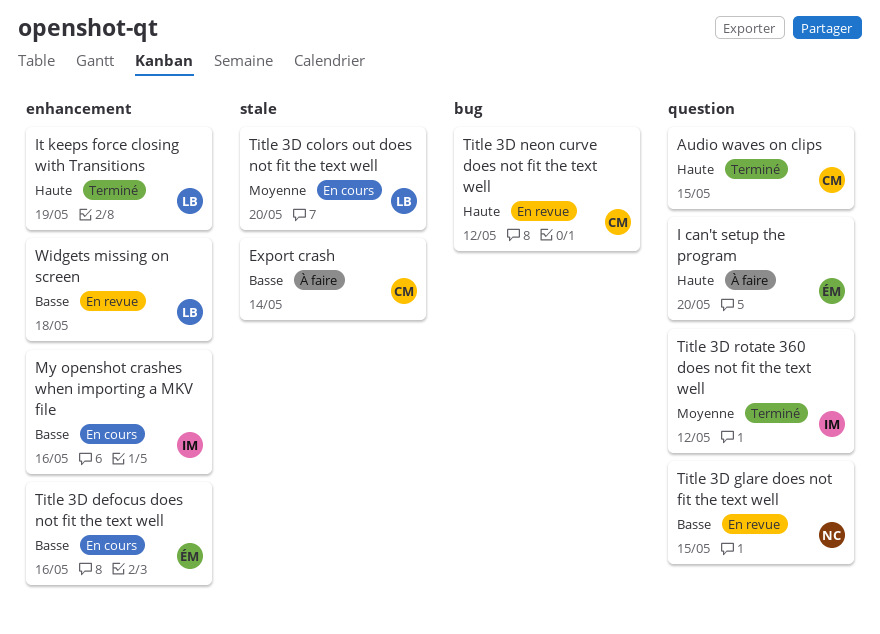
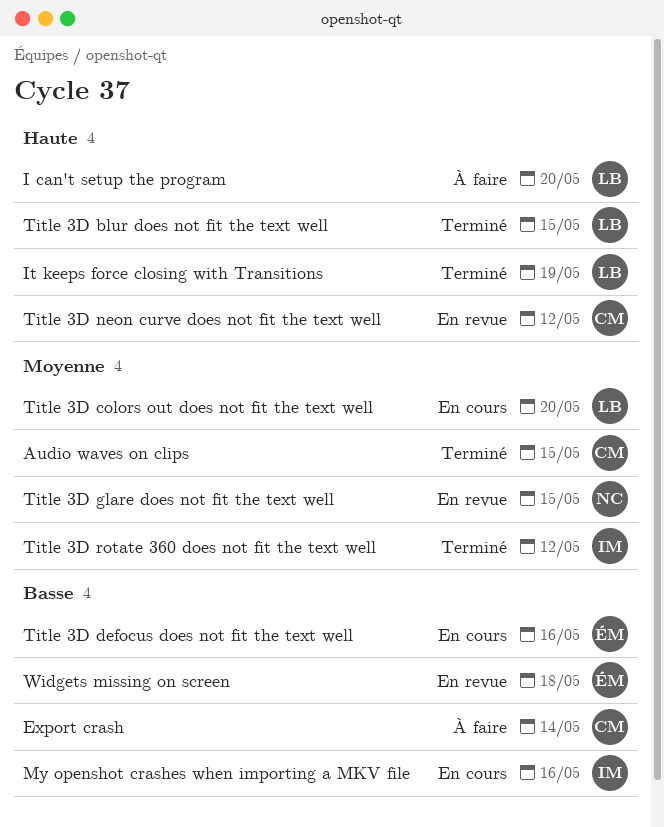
Audio waves on clips, priority: Haute -> Moyenne
I can't setup the program, owner: ÉM -> LB
Title 3D blur does not fit the text well: none -> present
Title 3D glare does not fit the text well, priority: Basse -> Moyenne
Widgets missing on screen, owner: LB -> ÉM

